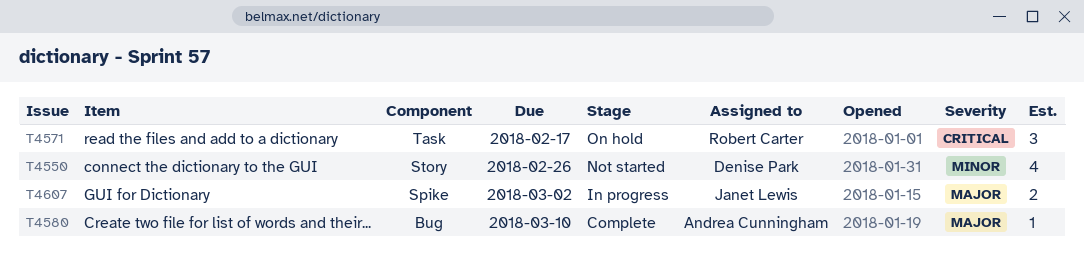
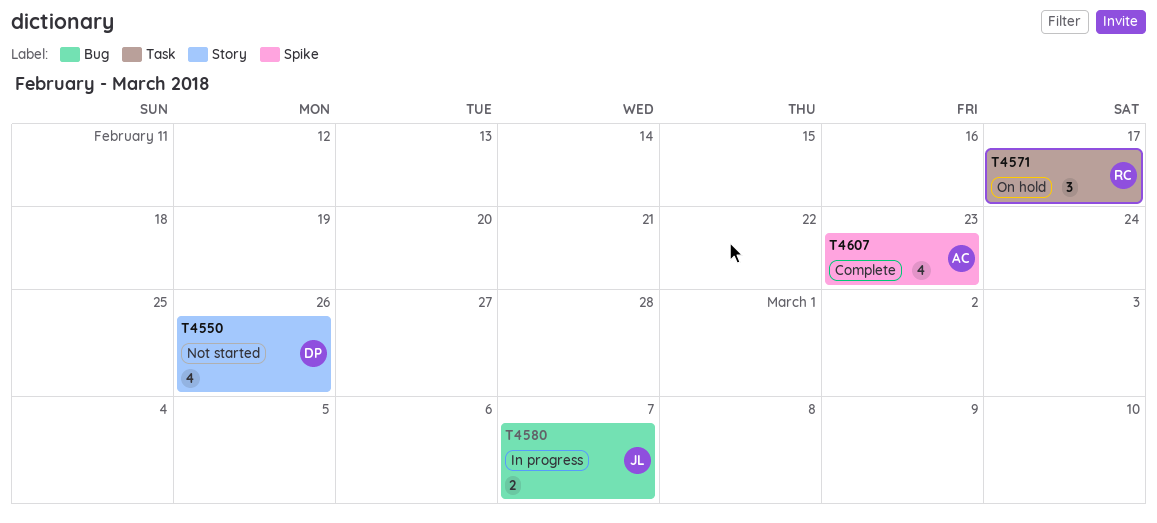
T4580, status: Complete -> In progress
T4580, owner: Andrea Cunningham -> Janet Lewis
T4580, estimate: 1 -> 2
T4580, due: Mar 10 -> Mar 7
T4607, status: In progress -> Complete
T4607, owner: Janet Lewis -> Andrea Cunningham
T4607, estimate: 2 -> 4
T4607, due: Mar 2 -> Feb 23

